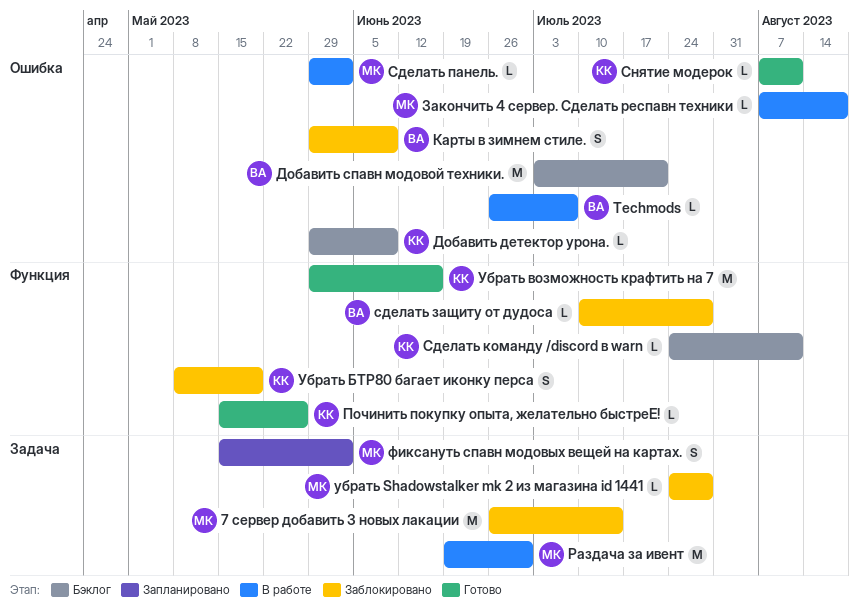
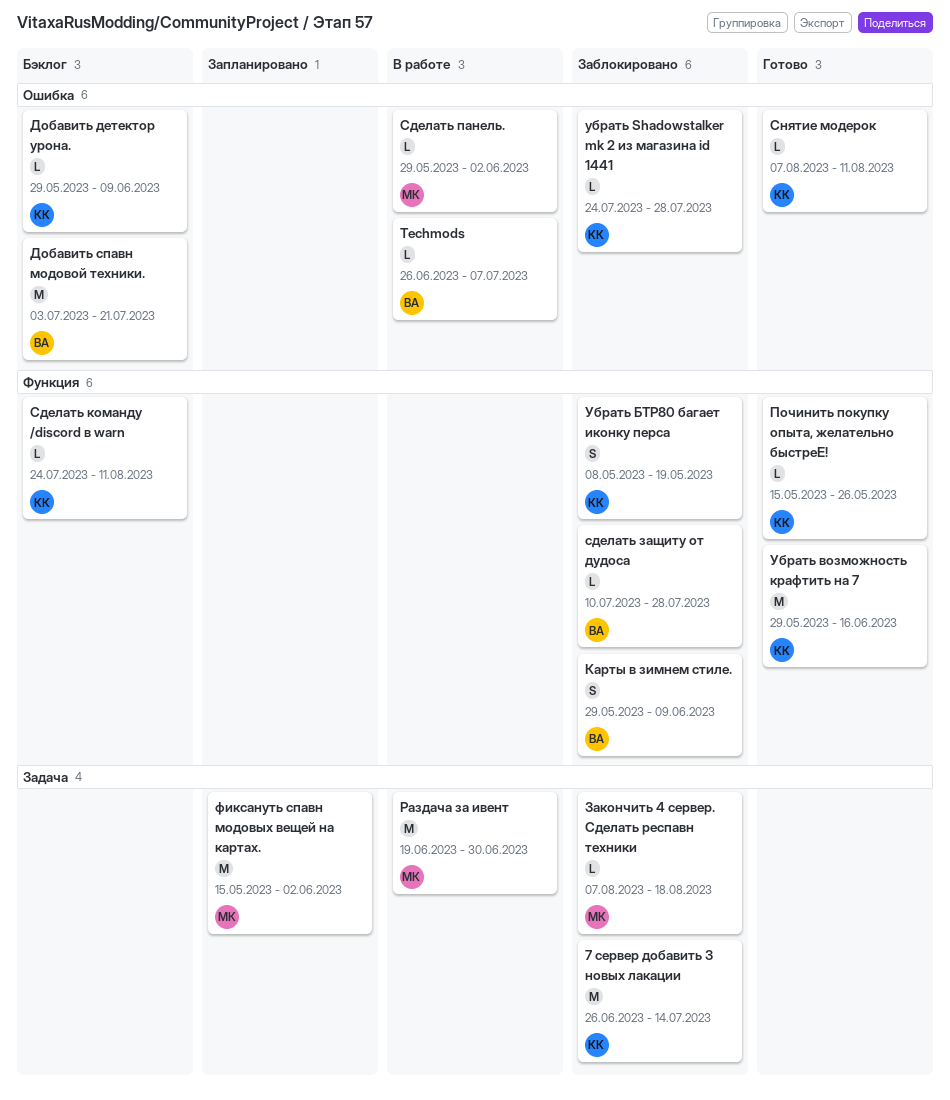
7 сервер добавить 3 новых лакации, owner: МК -> КК
Закончить 4 сервер. Сделать респавн техники, status: В работе -> Заблокировано
Закончить 4 сервер. Сделать респавн техники, label: Ошибка -> Задача
Карты в зимнем стиле., label: Ошибка -> Функция
убрать Shadowstalker mk 2 из магазина id 1441, owner: МК -> КК
убрать Shadowstalker mk 2 из магазина id 1441, label: Задача -> Ошибка
фиксануть спавн модовых вещей на картах., estimate: S -> M

